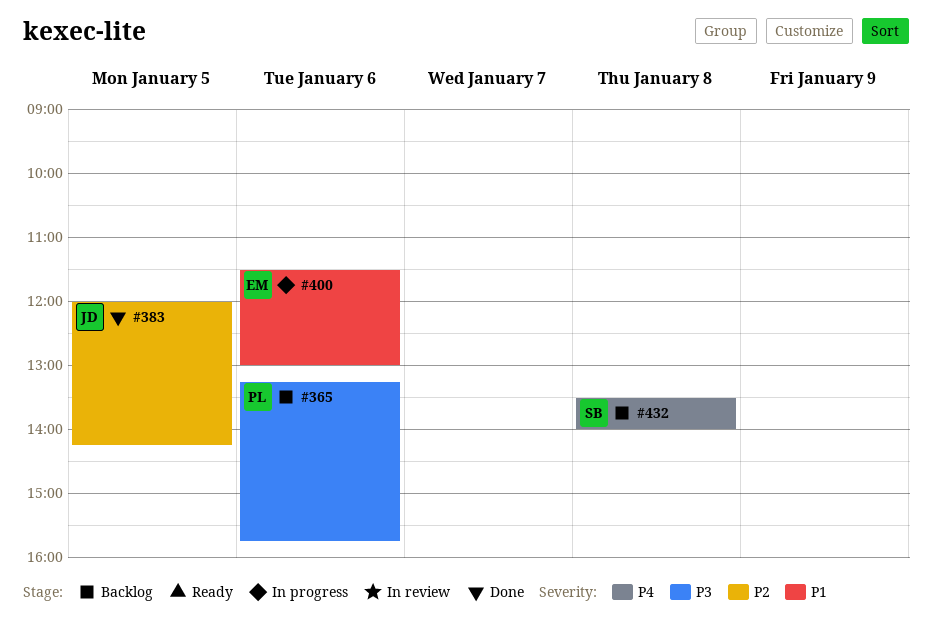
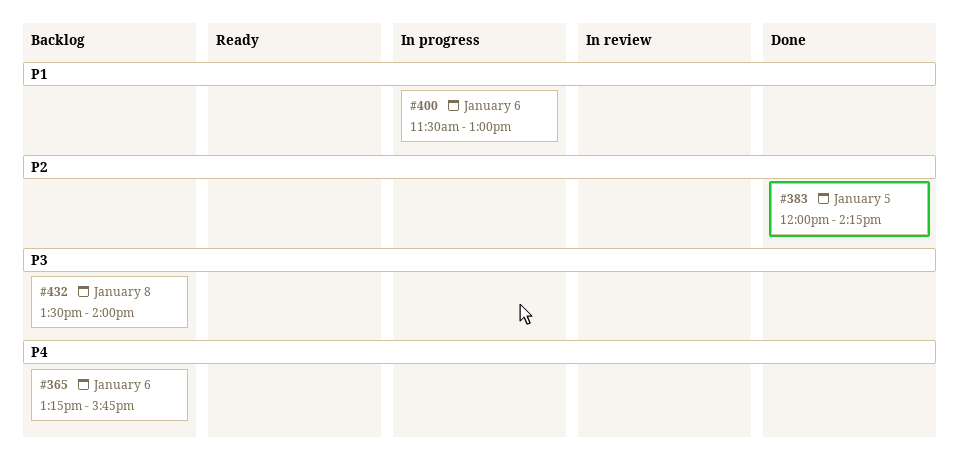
#365, priority: P3 -> P4
#432, priority: P4 -> P3

